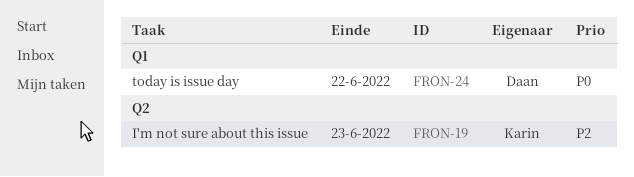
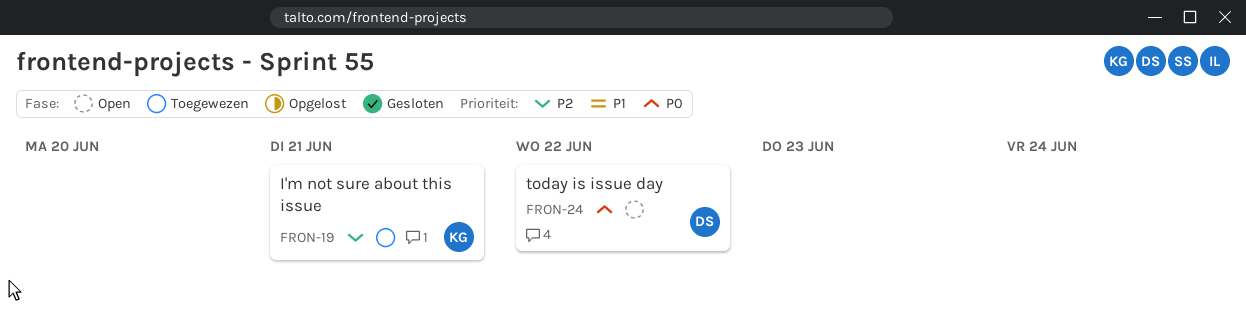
FRON-19, due: Jun 23 -> Jun 21

